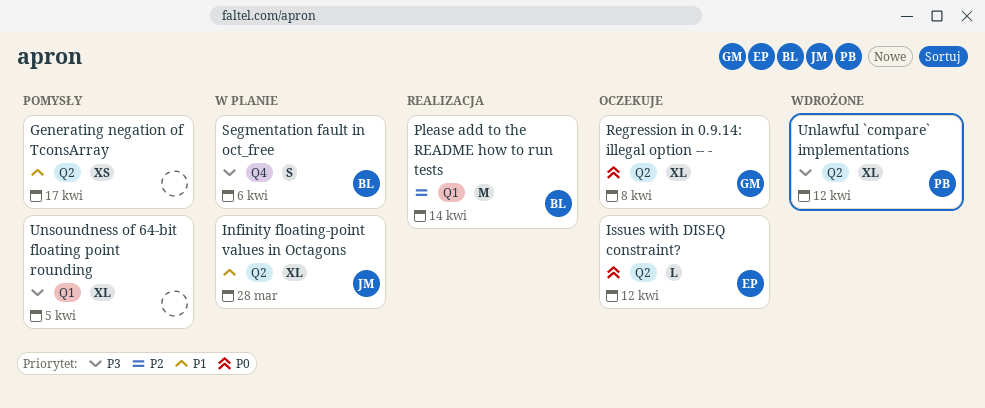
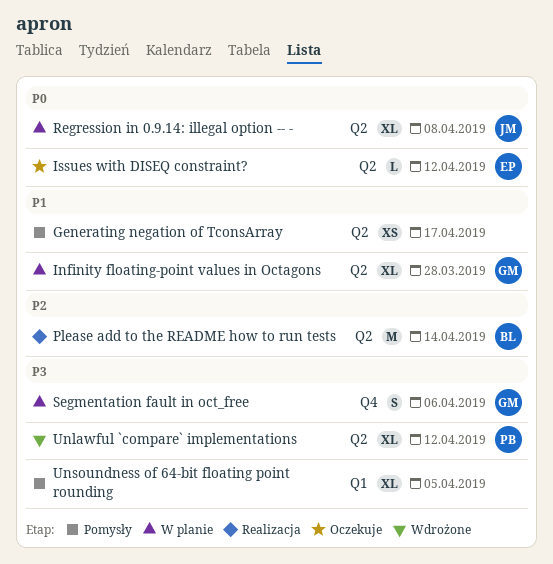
Infinity floating-point values in Octagons, owner: JM -> GM
Please add to the README how to run tests, label: Q1 -> Q2
Regression in 0.9.14: illegal option -- -, status: Oczekuje -> W planie
Regression in 0.9.14: illegal option -- -, owner: GM -> JM
Segmentation fault in oct_free, owner: BL -> GM

